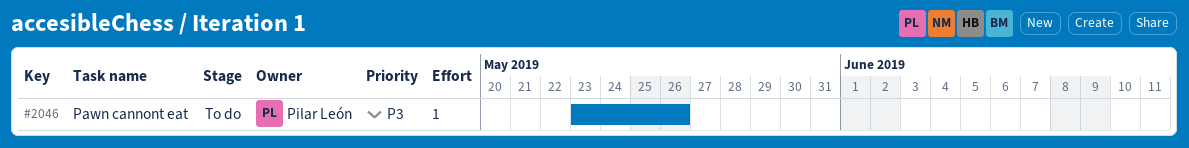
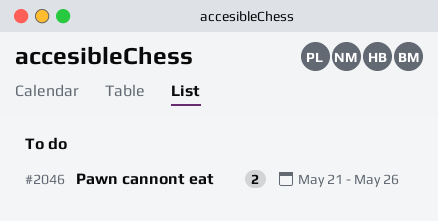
#2046, estimate: 1 -> 2
#2046, start: May 23 -> May 21

